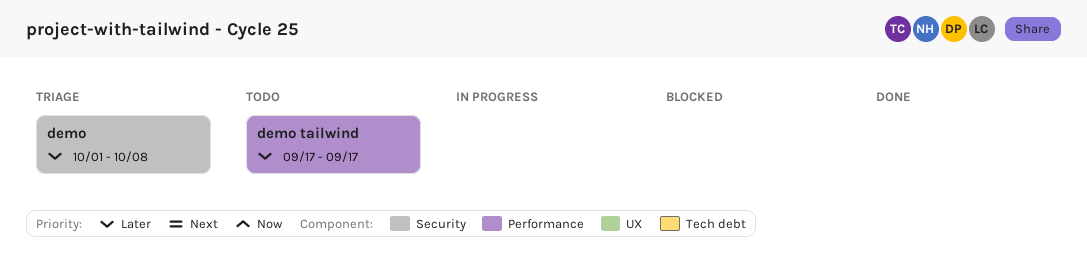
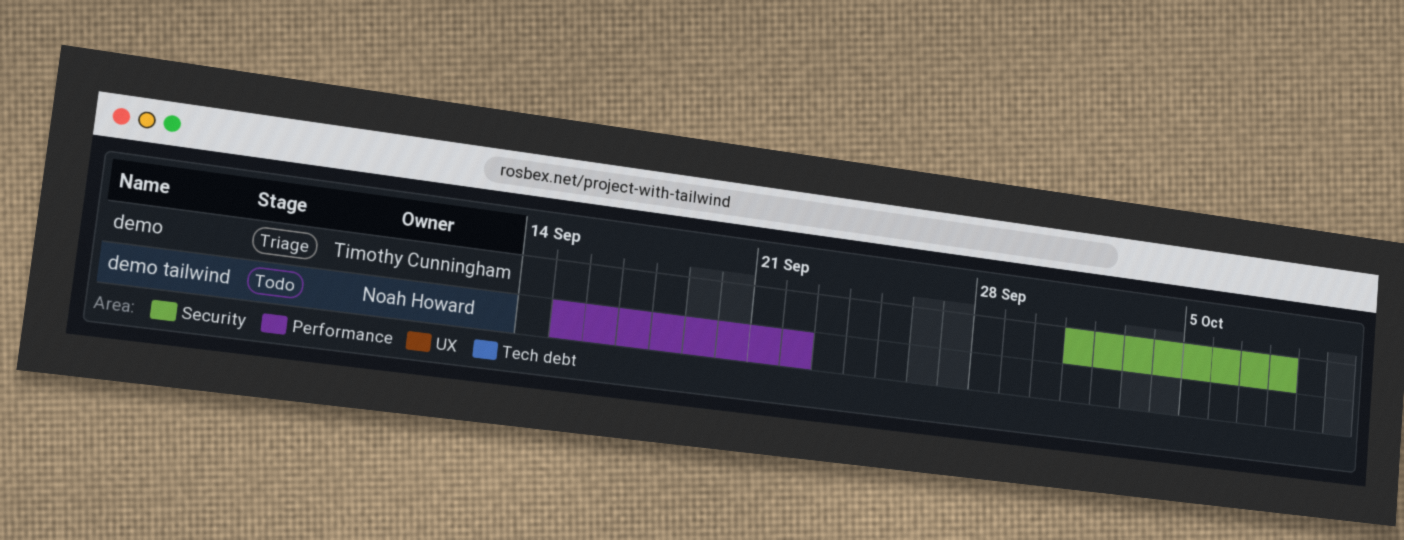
demo tailwind, start: Sep 17 -> Sep 15
demo tailwind, due: Sep 17 -> Sep 22

